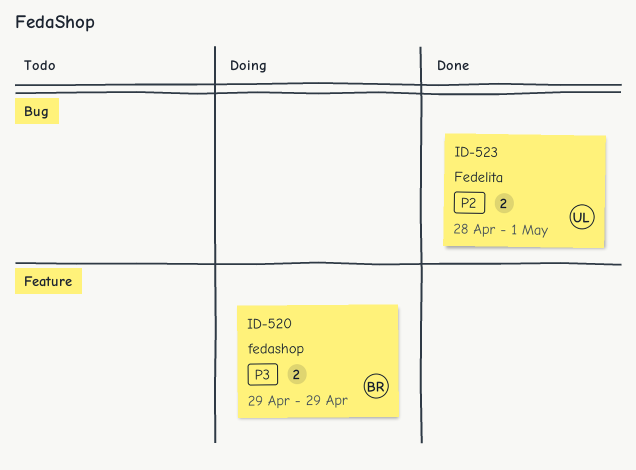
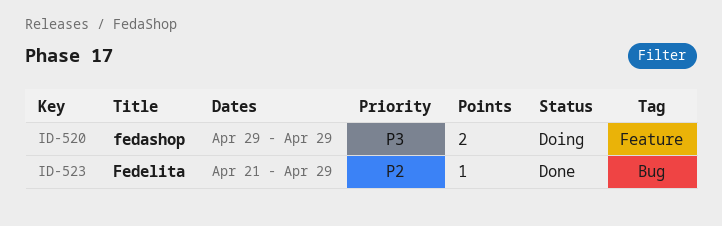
ID-523, estimate: 2 -> 1
ID-523, start: Apr 28 -> Apr 21
ID-523, due: May 1 -> Apr 29

